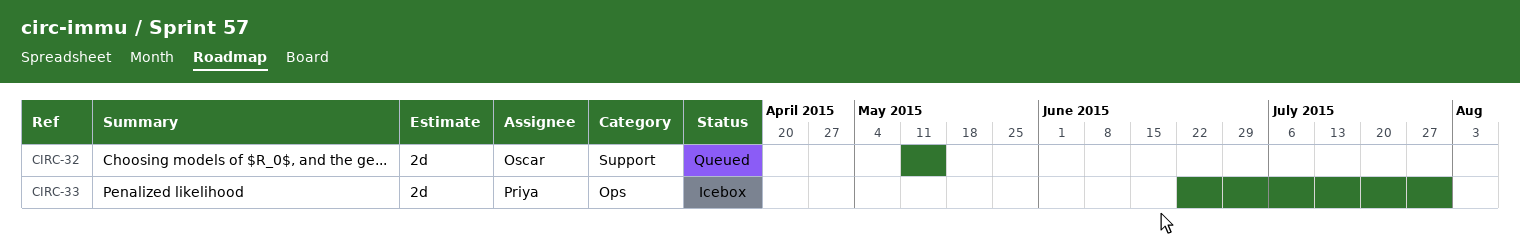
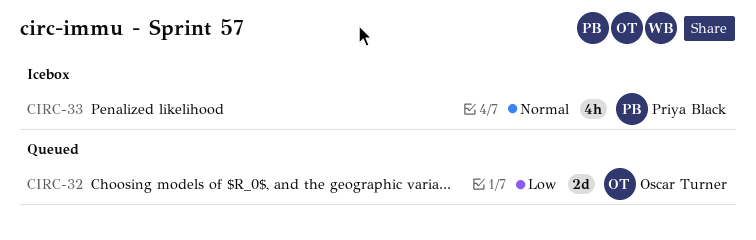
CIRC-33, estimate: 2d -> 4h

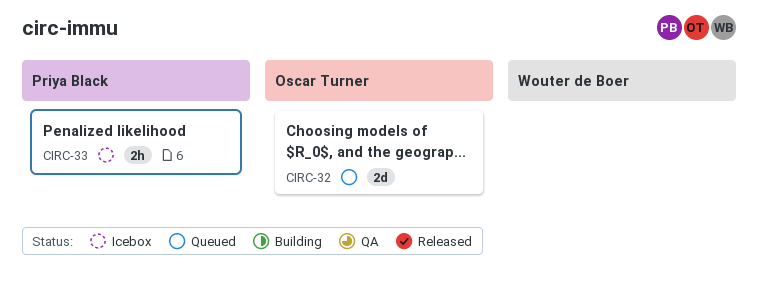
CIRC-33, estimate: 4h -> 2h

